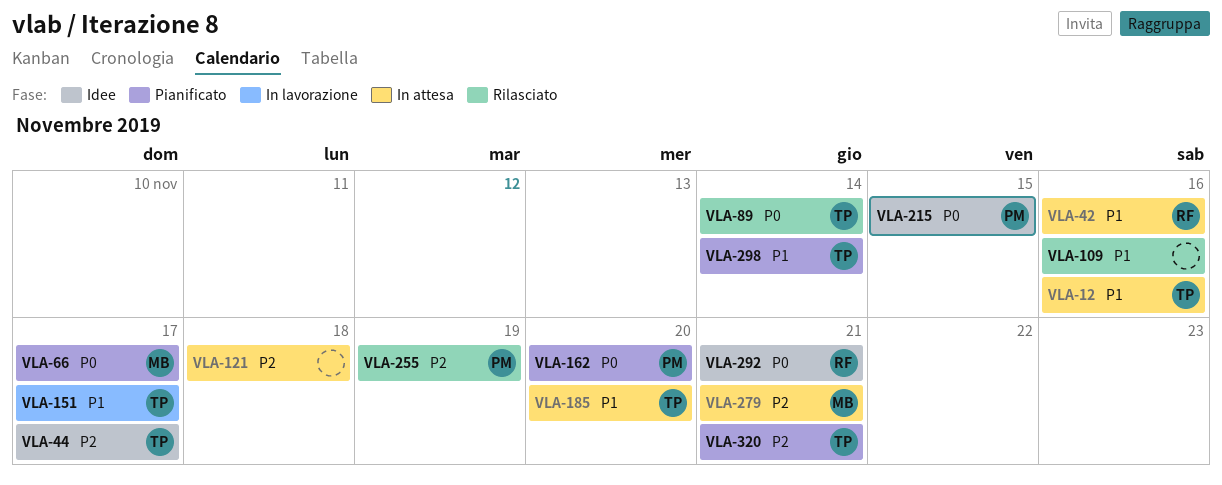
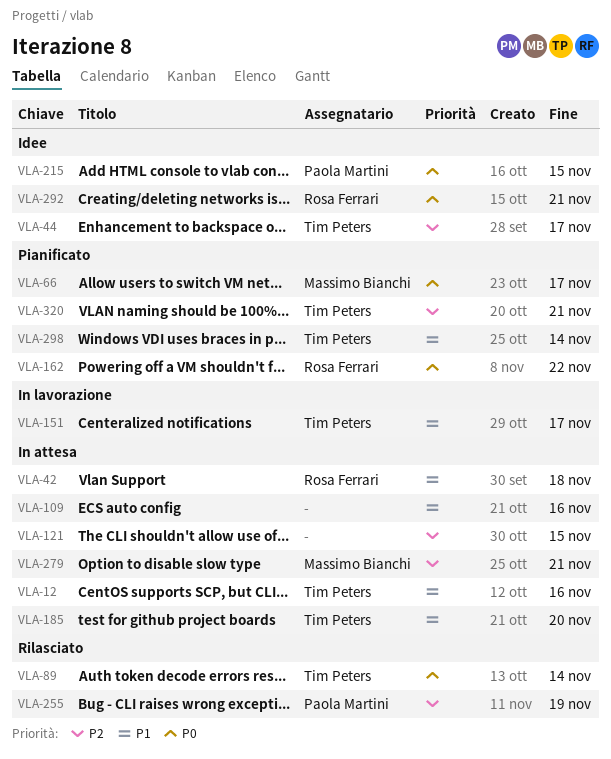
VLA-42, due: Nov 16 -> Nov 18
VLA-109, status: Rilasciato -> In attesa
VLA-121, due: Nov 18 -> Nov 15
VLA-162, owner: Paola Martini -> Rosa Ferrari
VLA-162, due: Nov 20 -> Nov 22

